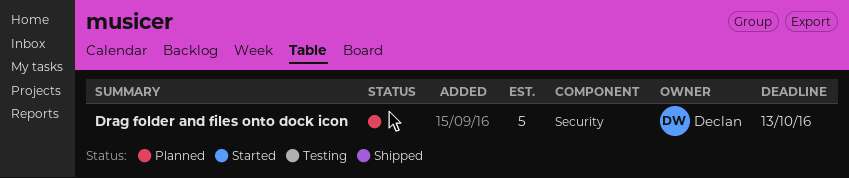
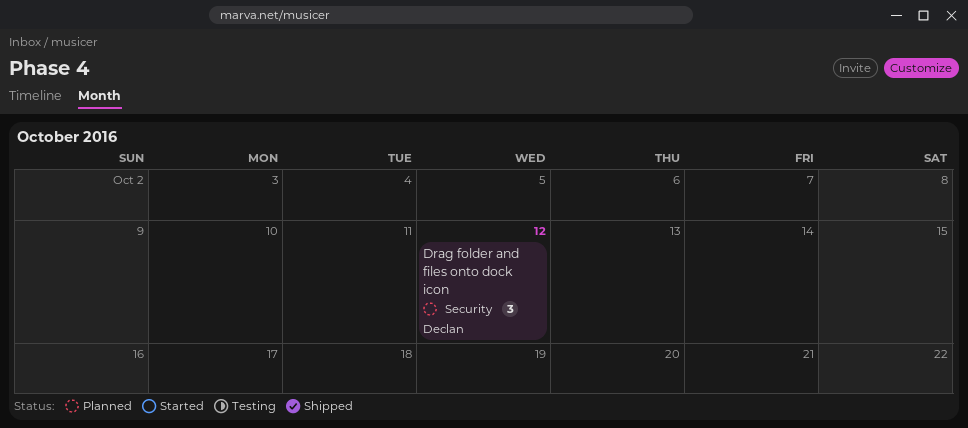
Drag folder and files onto dock icon, estimate: 5 -> 3
Drag folder and files onto dock icon, due: Oct 13 -> Oct 12

